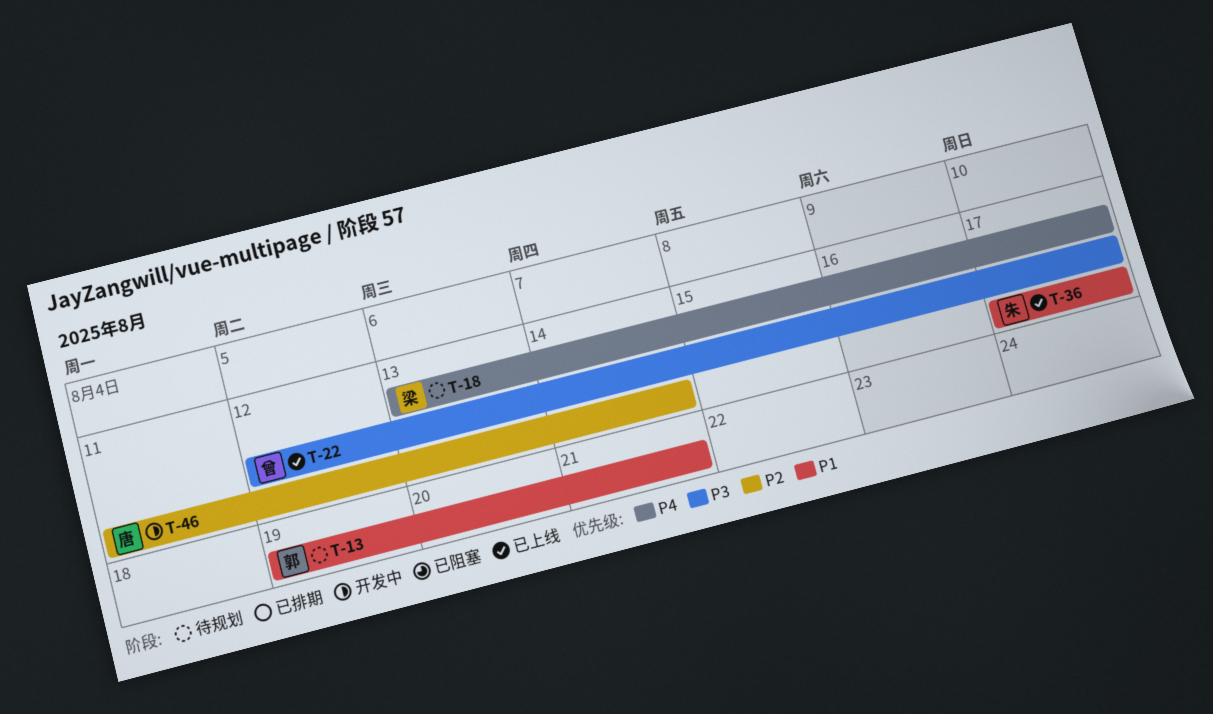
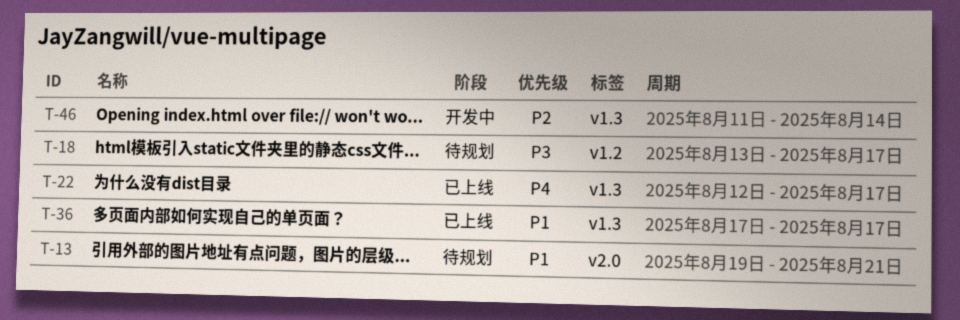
T-18, priority: P4 -> P3
T-22, priority: P3 -> P4

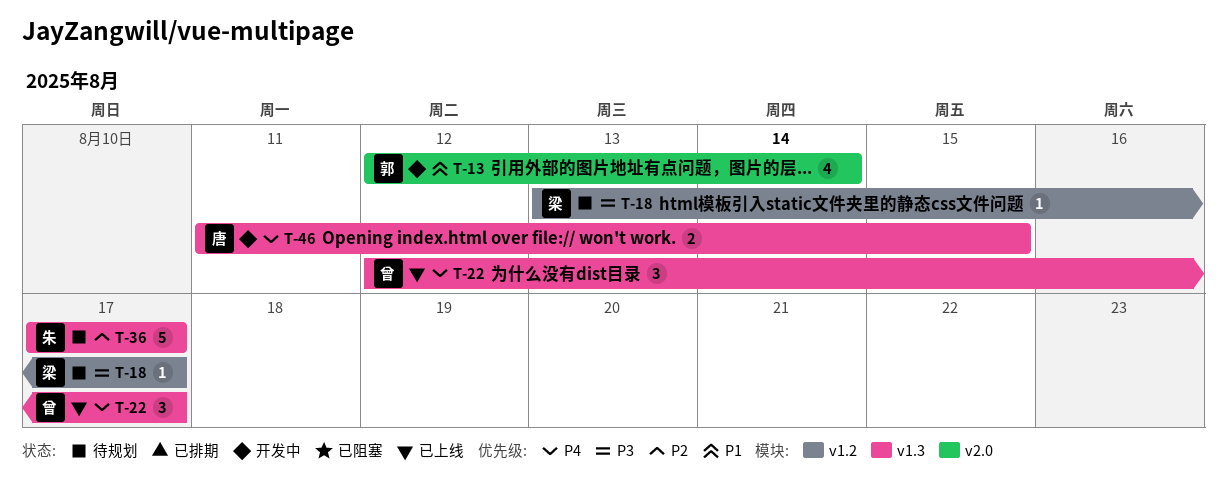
T-13, status: 待规划 -> 开发中
T-13, start: Aug 19 -> Aug 12
T-13, due: Aug 21 -> Aug 14
T-36, status: 已上线 -> 待规划
T-36, priority: P1 -> P2
T-46, priority: P2 -> P4
T-46, due: Aug 14 -> Aug 15

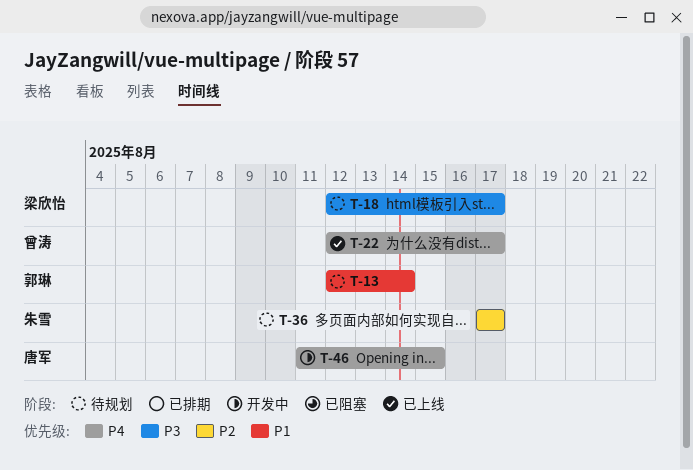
T-13, status: 开发中 -> 待规划
T-18, start: Aug 13 -> Aug 12

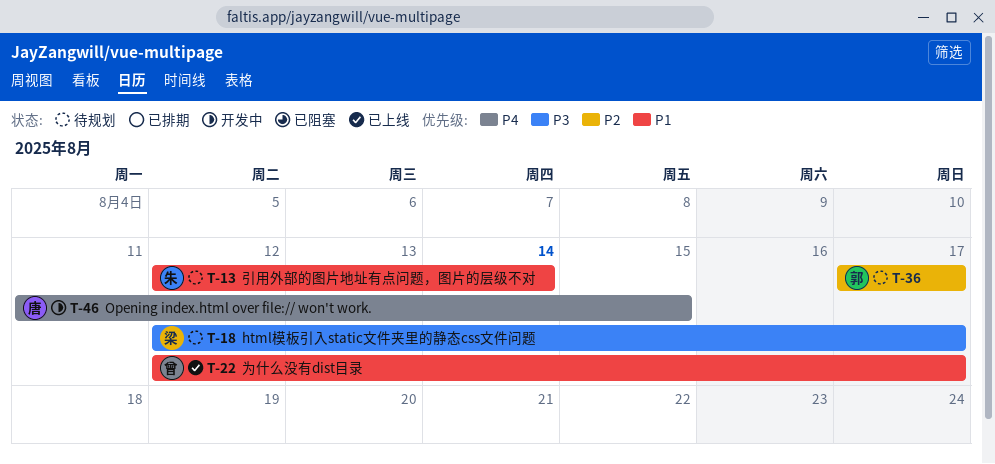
T-13, owner: 郭琳 -> 朱雪
T-22, priority: P4 -> P1
T-36, owner: 朱雪 -> 郭琳

